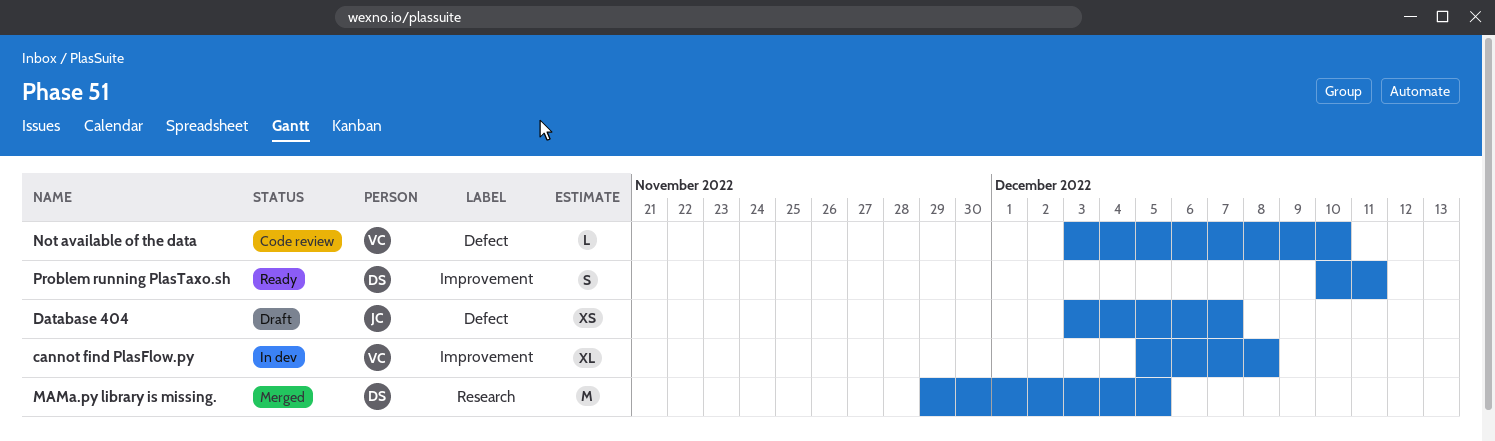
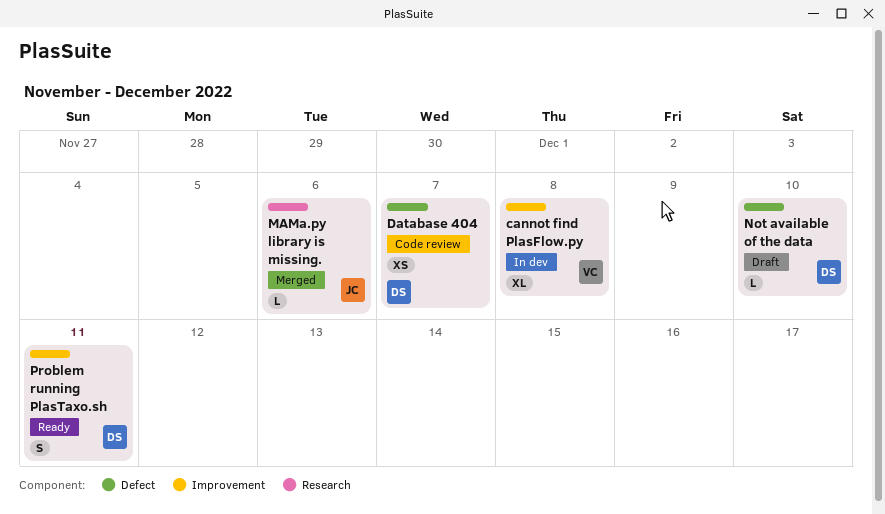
Database 404, status: Draft -> Code review
Database 404, owner: JC -> DS
MAMa.py library is missing., owner: DS -> JC
MAMa.py library is missing., estimate: M -> L
MAMa.py library is missing., due: Dec 5 -> Dec 6
Not available of the data, status: Code review -> Draft
Not available of the data, owner: VC -> DS

